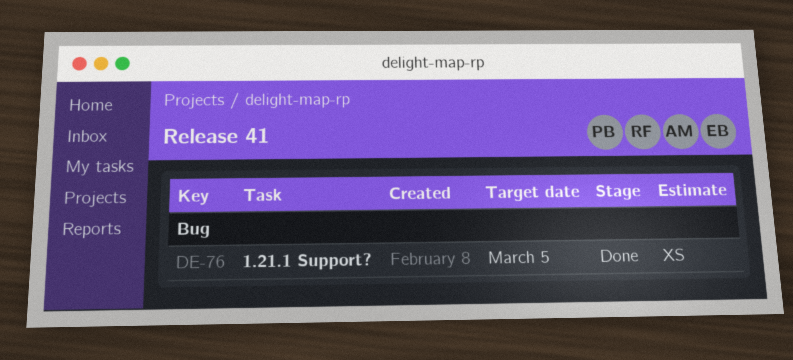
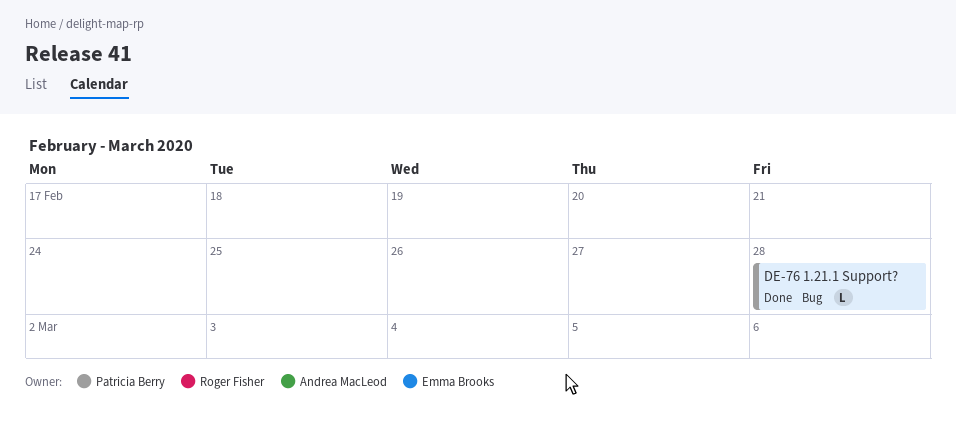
DE-76, estimate: XS -> L
DE-76, due: Mar 5 -> Feb 28

